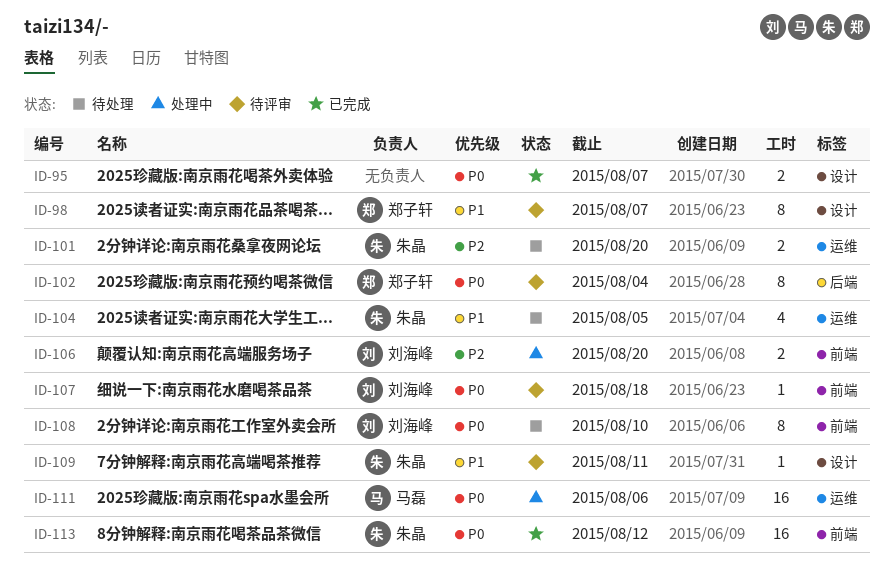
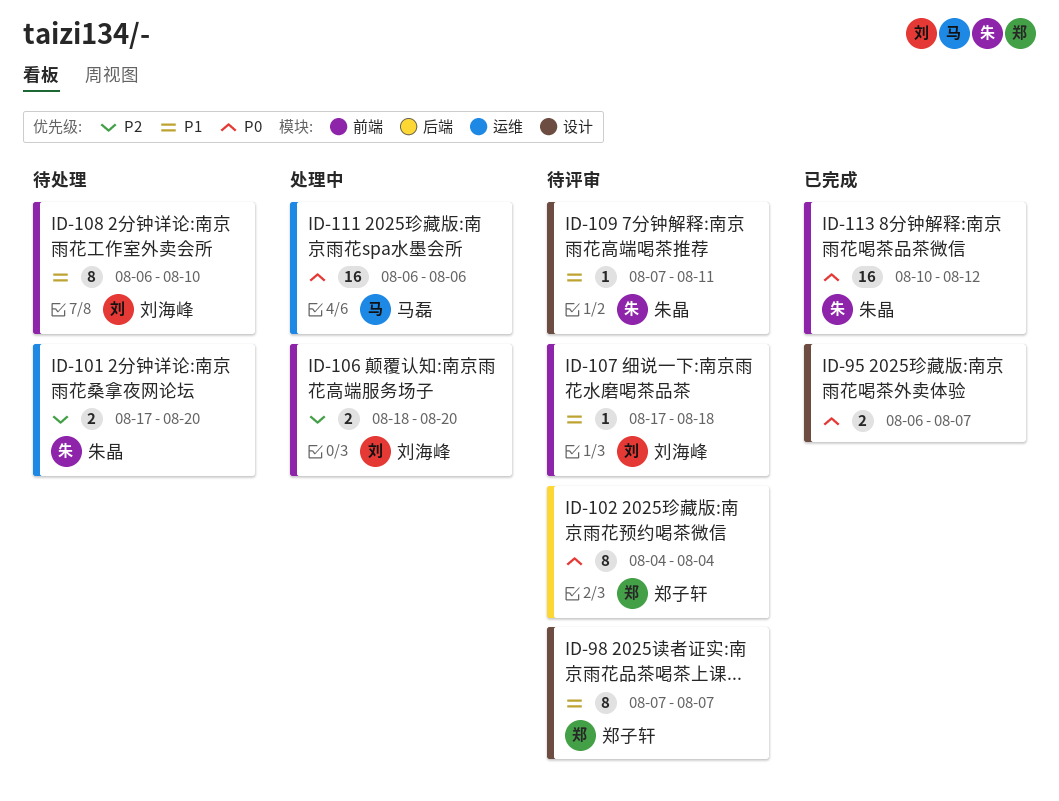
ID-104: present -> none
ID-107, priority: P0 -> P1
ID-108, priority: P0 -> P1

